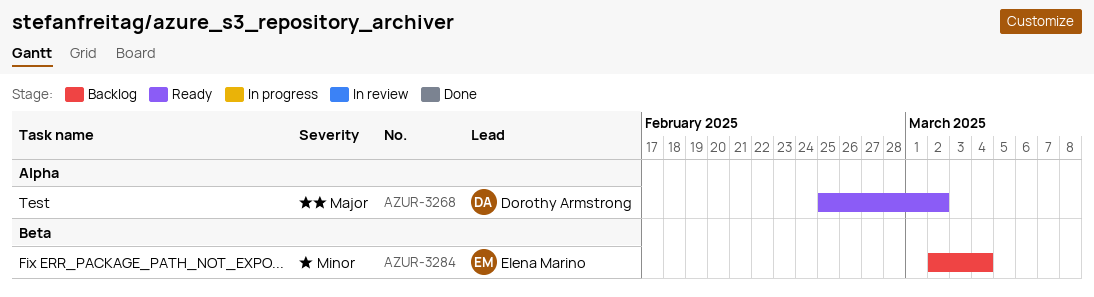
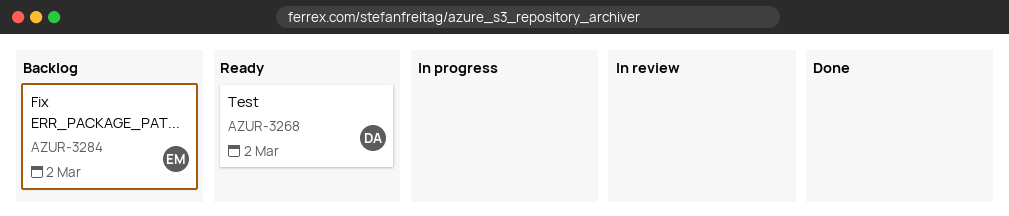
AZUR-3284, due: Mar 4 -> Mar 2

